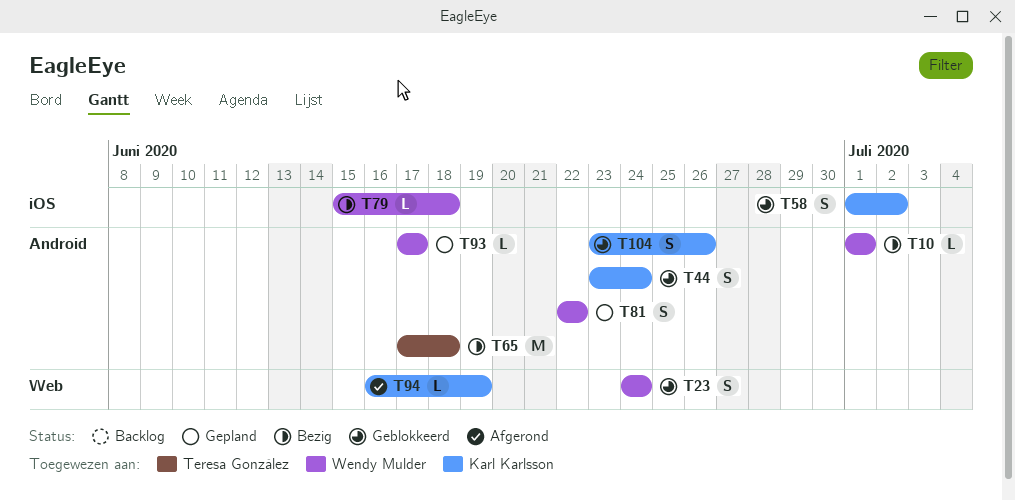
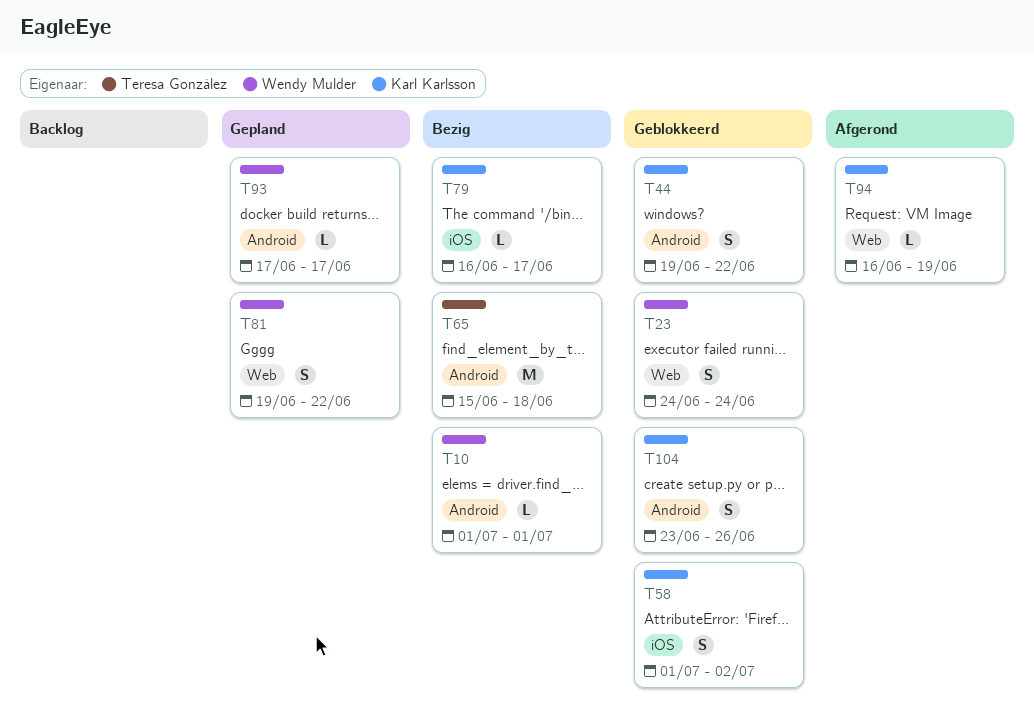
T44, start: Jun 23 -> Jun 19
T44, due: Jun 24 -> Jun 22
T65, start: Jun 17 -> Jun 15
T79, owner: Wendy Mulder -> Karl Karlsson
T79, start: Jun 15 -> Jun 16
T79, due: Jun 18 -> Jun 17
T81, label: Android -> Web
T81, start: Jun 22 -> Jun 19

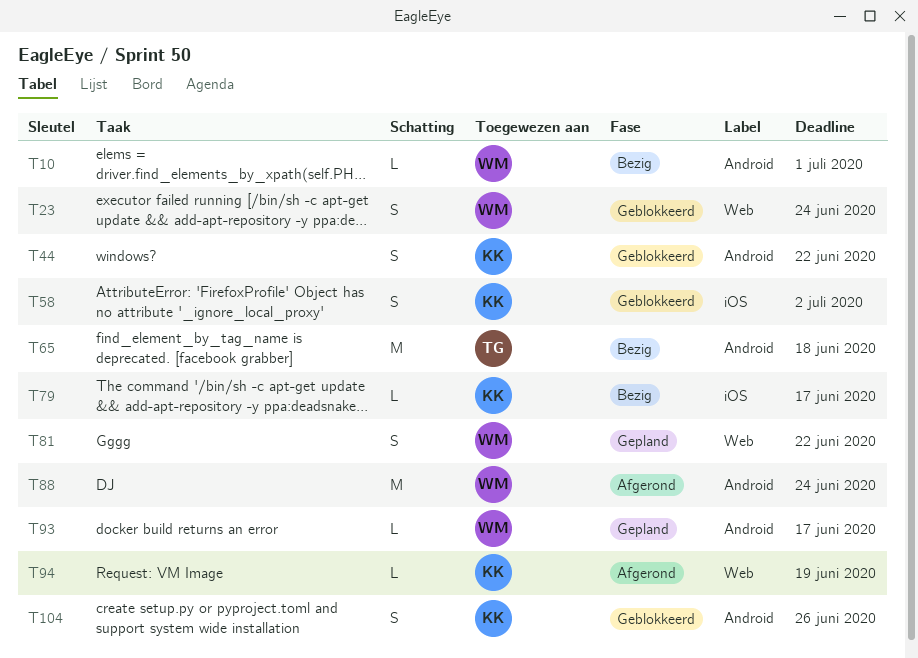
T88: none -> present

